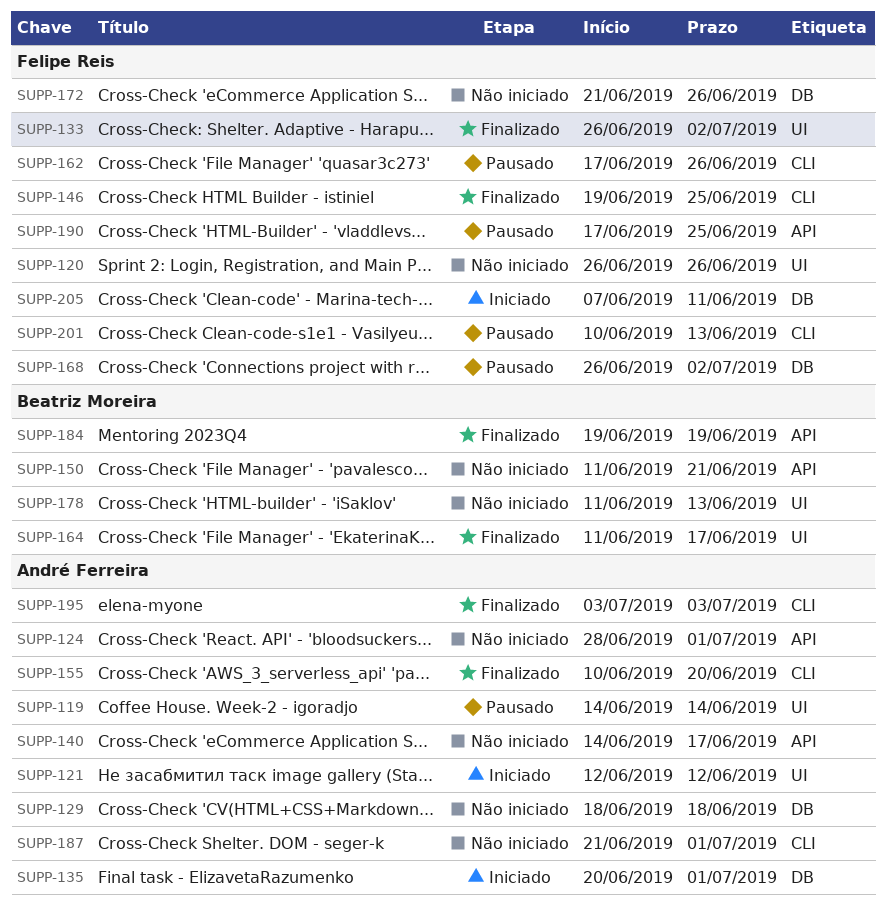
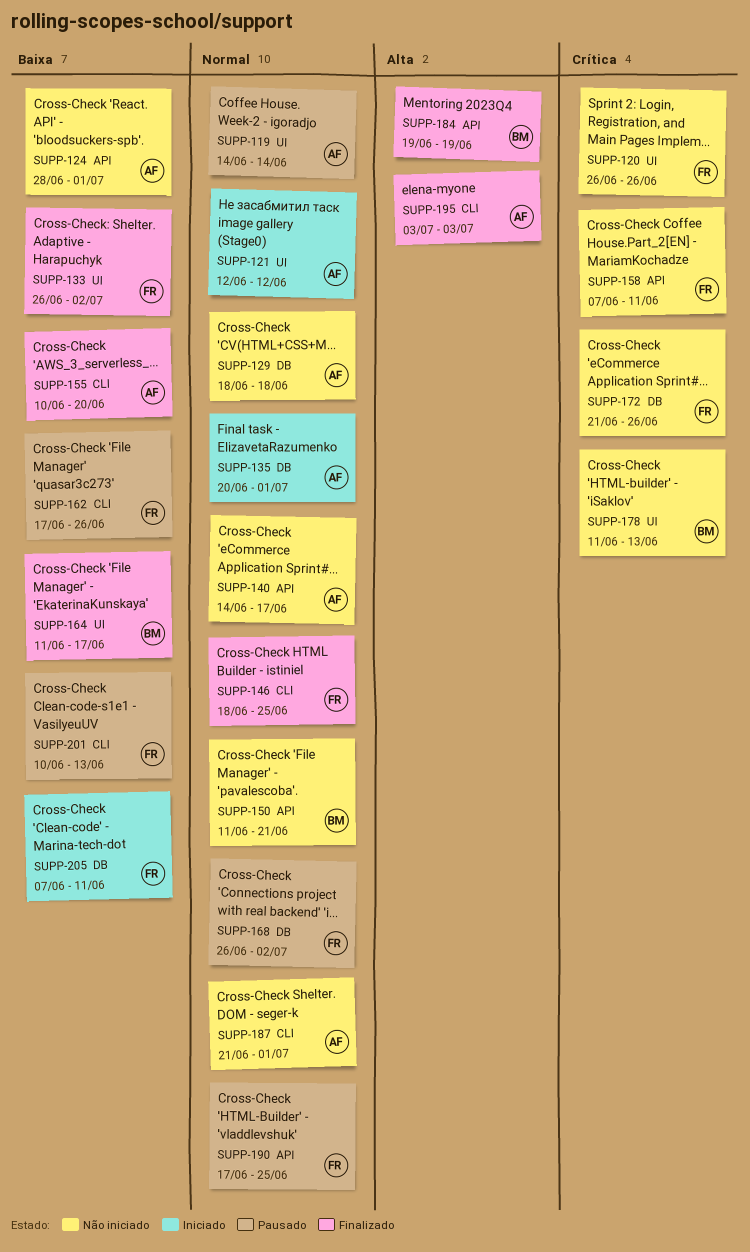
SUPP-146, start: Jun 19 -> Jun 18
SUPP-158: none -> present

